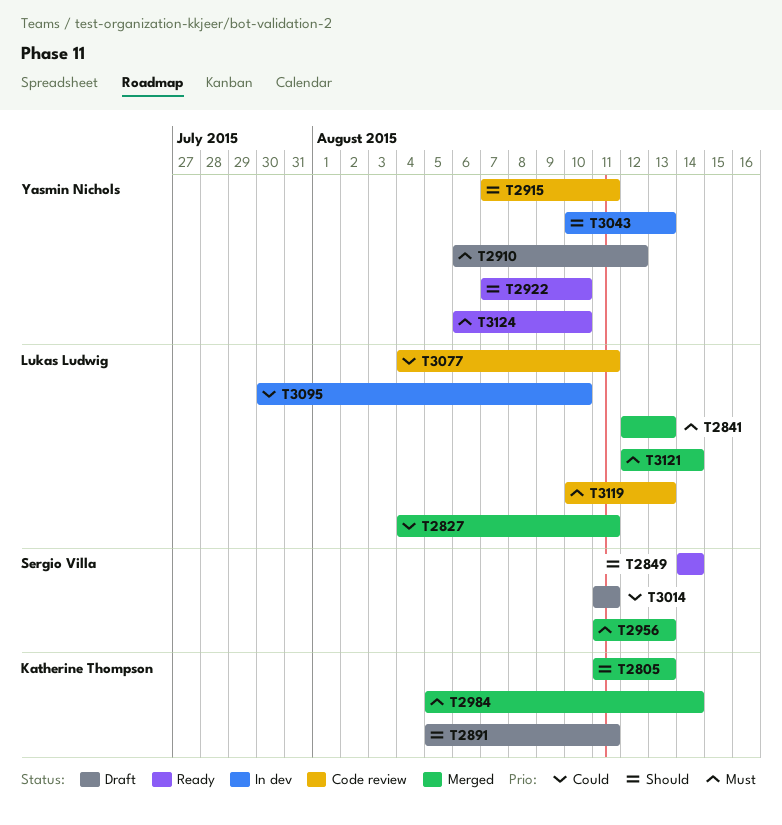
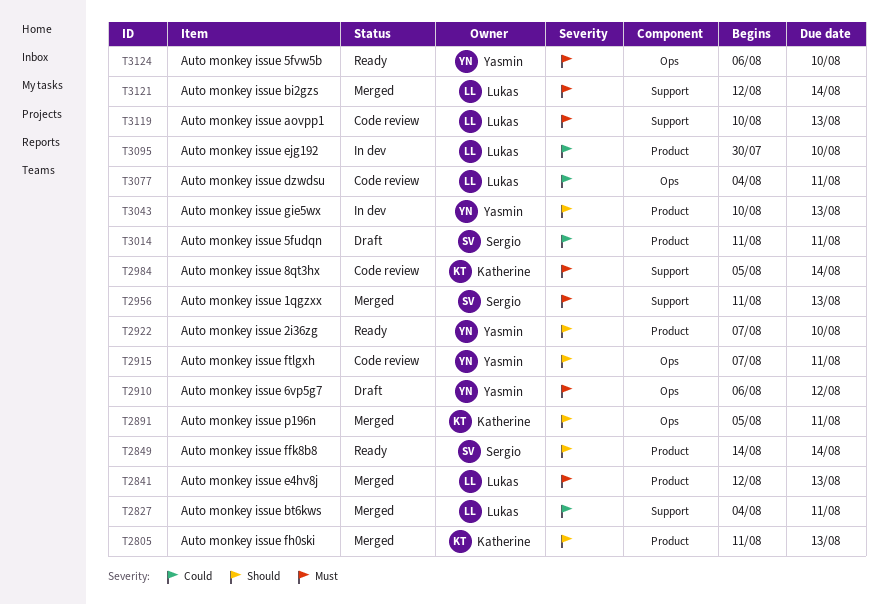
T2891, status: Draft -> Merged
T2984, status: Merged -> Code review

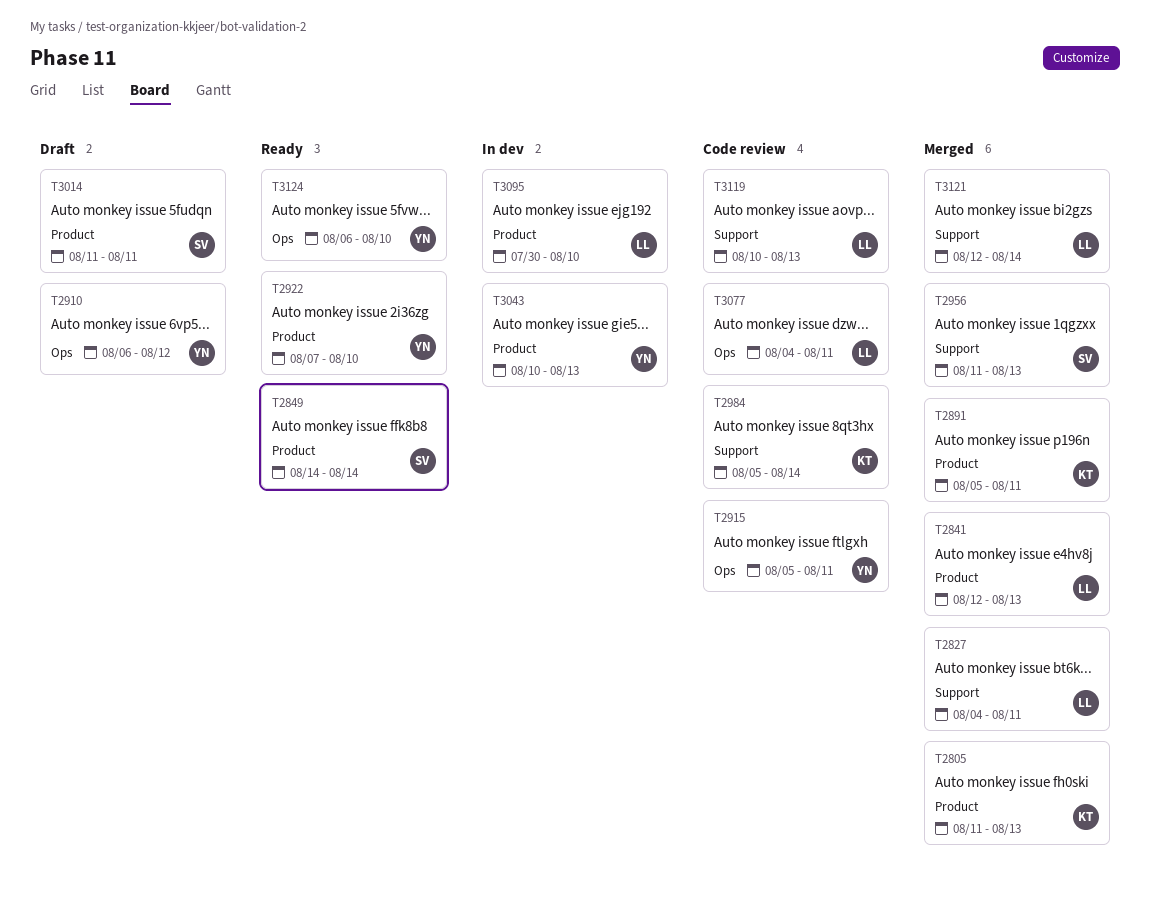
T2891, label: Ops -> Product
T2915, start: Aug 7 -> Aug 5

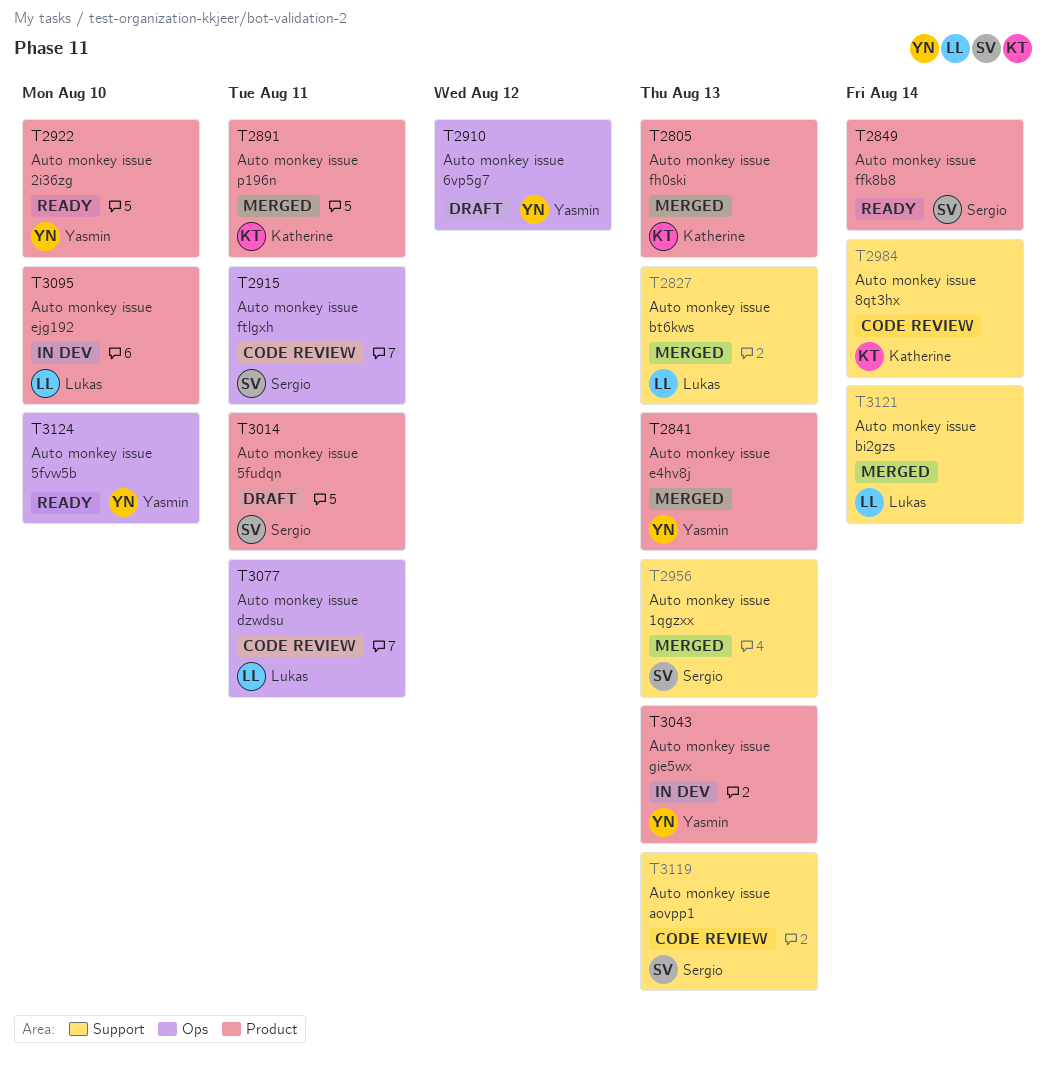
T2827, due: Aug 11 -> Aug 13
T2841, owner: Lukas -> Yasmin
T2915, owner: Yasmin -> Sergio
T3119, owner: Lukas -> Sergio

